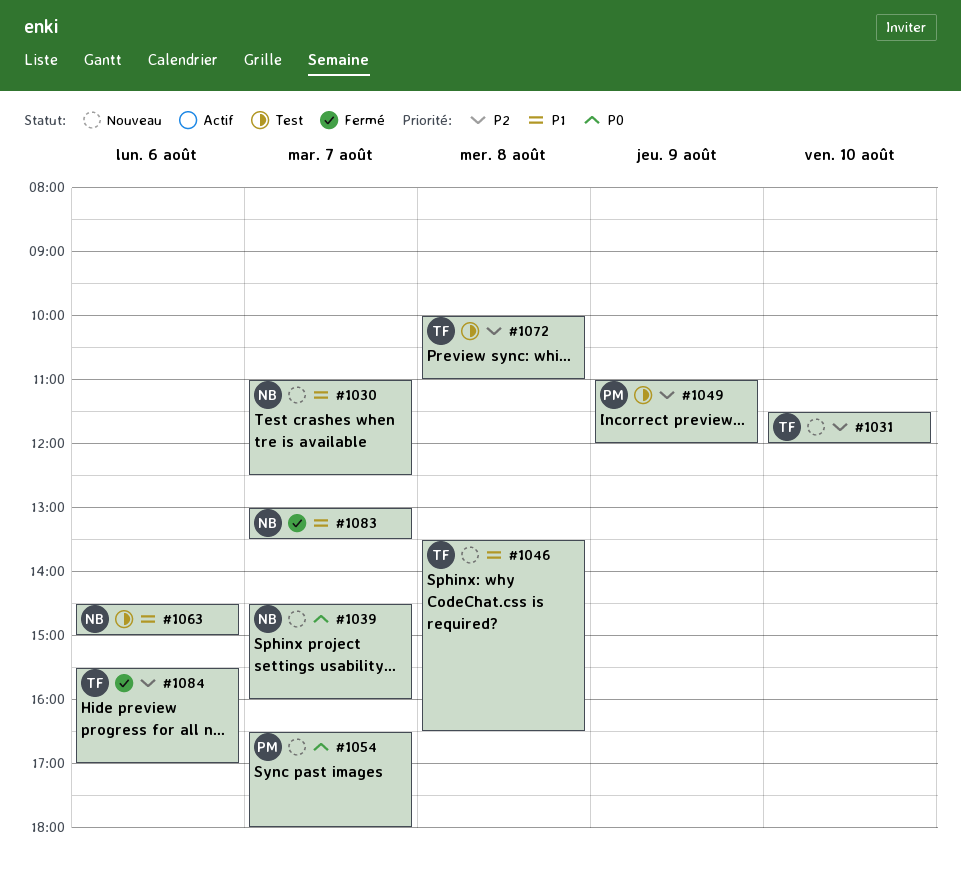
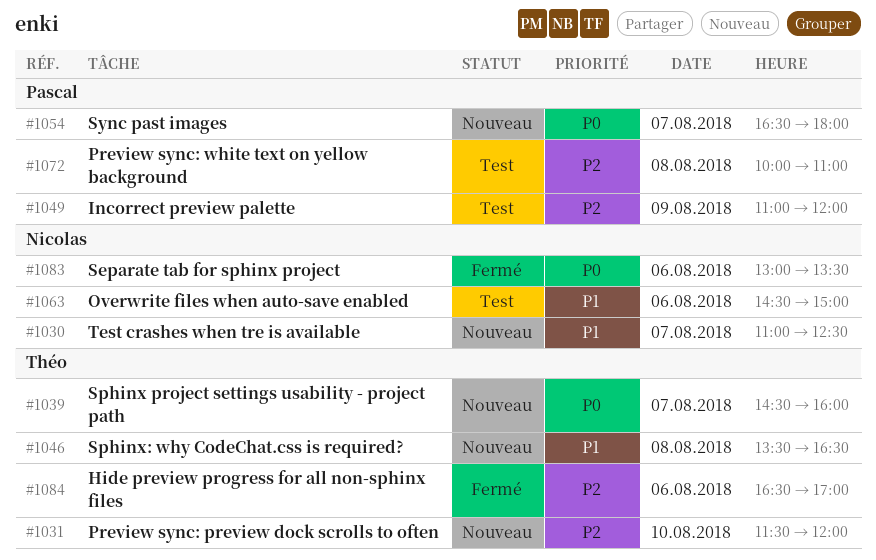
#1039, owner: Nicolas -> Théo
#1072, owner: Théo -> Pascal
#1083, priority: P1 -> P0
#1083, day: Aug 7 -> Aug 6
#1084, begins: 15:30 -> 16:30

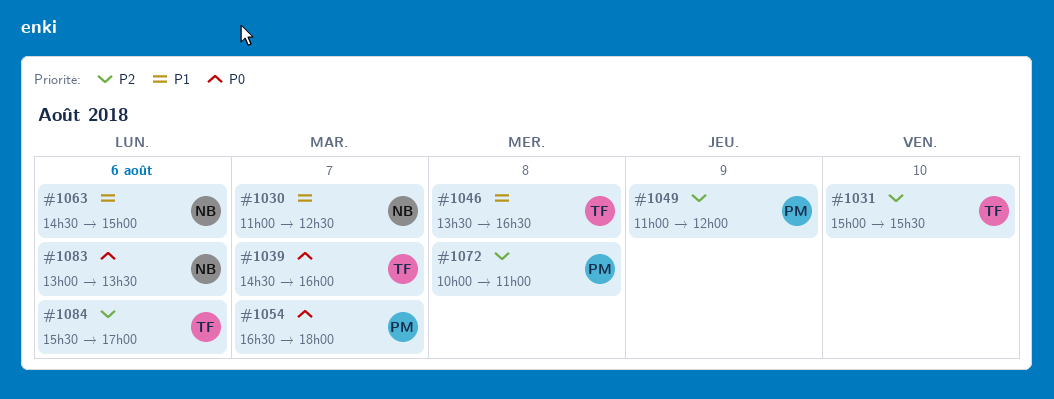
#1031, begins: 11:30 -> 15:00
#1031, ends: 12:00 -> 15:30
#1084, begins: 16:30 -> 15:30

